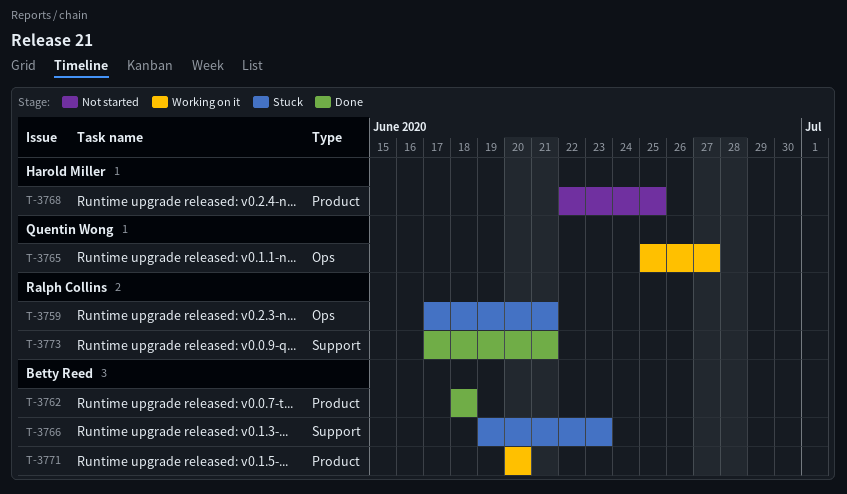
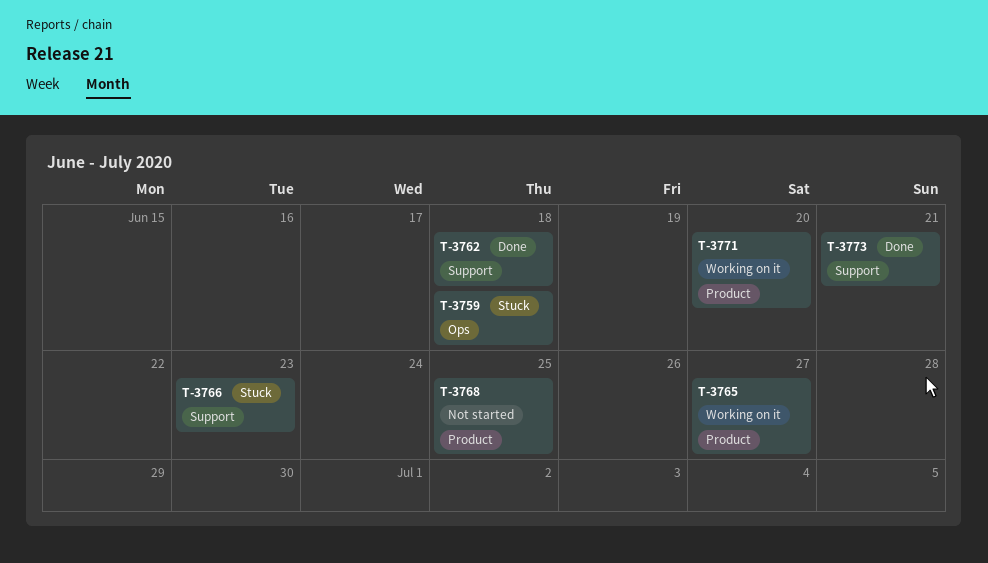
T-3759, due: Jun 21 -> Jun 18
T-3762, label: Product -> Support
T-3765, label: Ops -> Product

